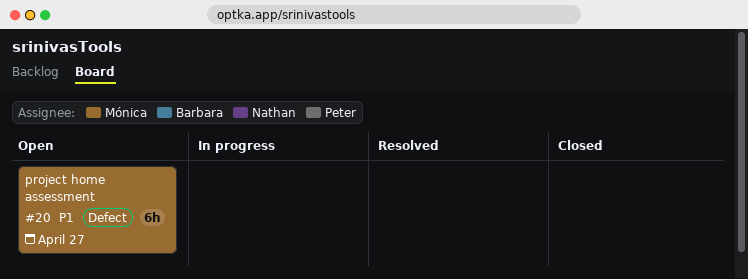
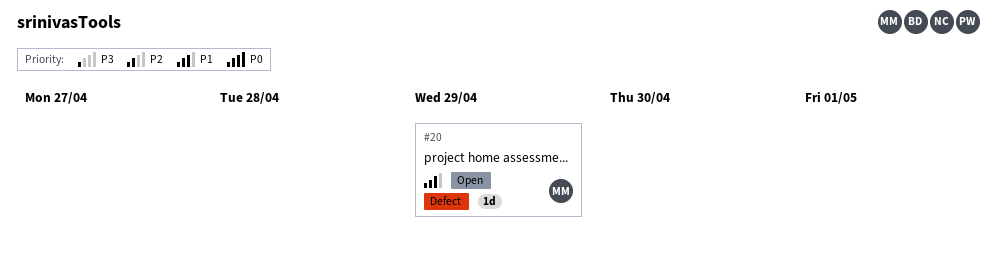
#20, estimate: 6h -> 1d
#20, due: Apr 27 -> Apr 29

